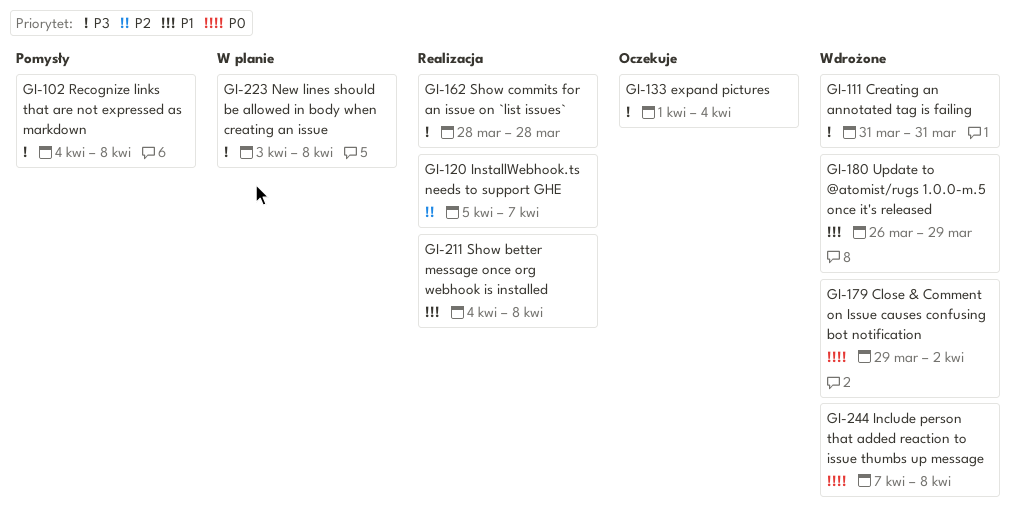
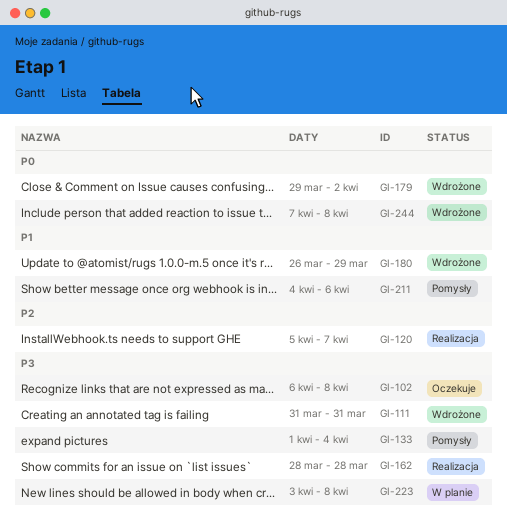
GI-102, status: Pomysły -> Oczekuje
GI-102, start: Apr 4 -> Apr 6
GI-133, status: Oczekuje -> Pomysły
GI-211, status: Realizacja -> Pomysły
GI-211, due: Apr 8 -> Apr 6

